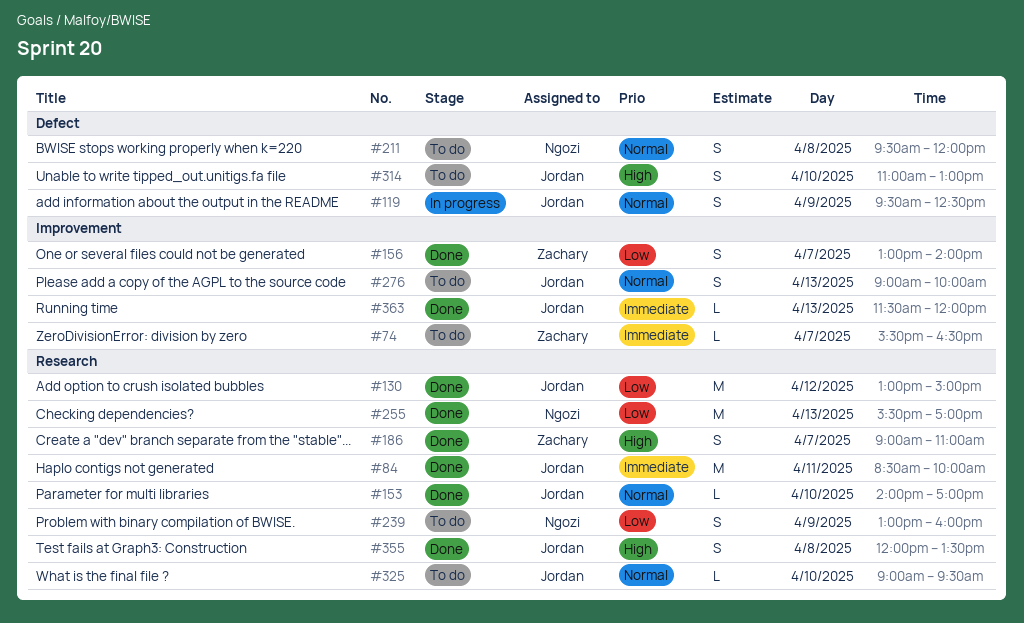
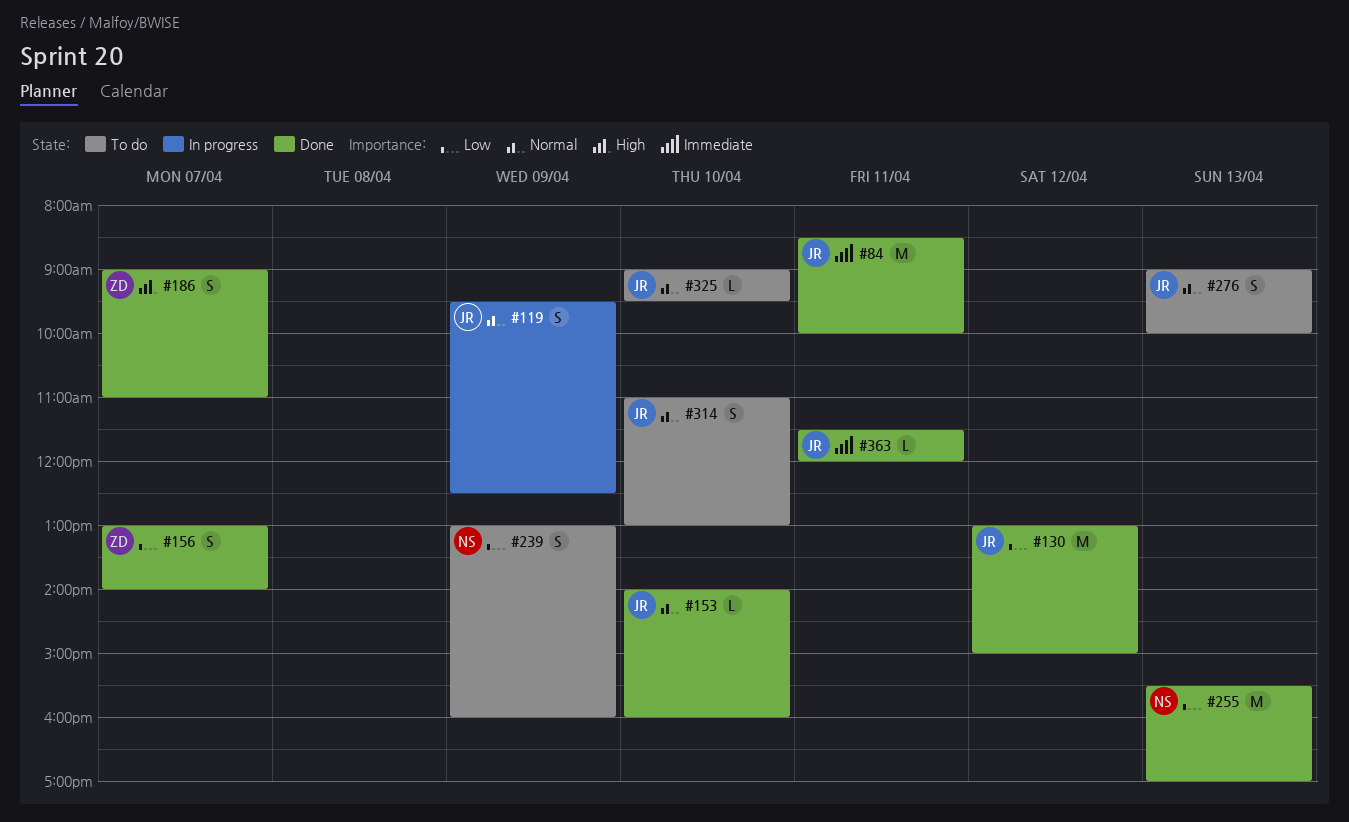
#74: present -> none
#153, ends: 17:00 -> 16:00
#211: present -> none
#314, priority: High -> Normal
#355: present -> none
#363, day: Apr 13 -> Apr 11

